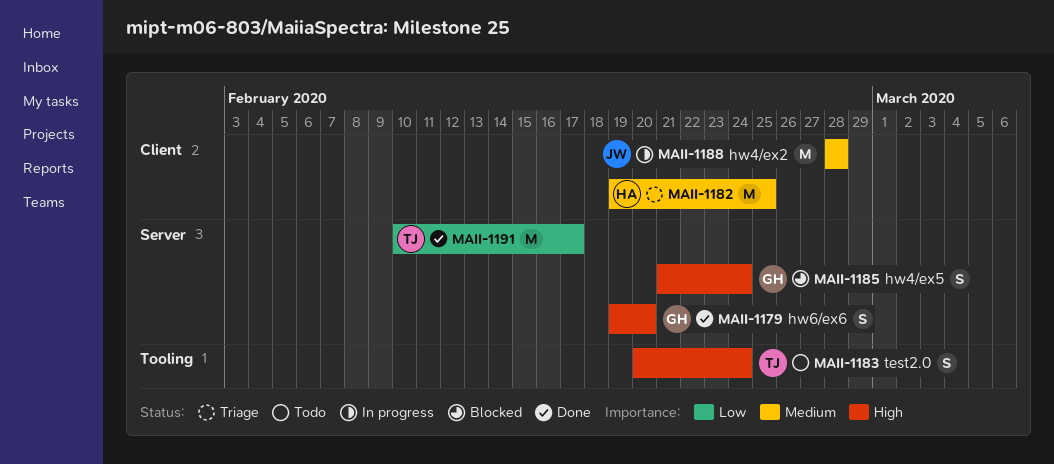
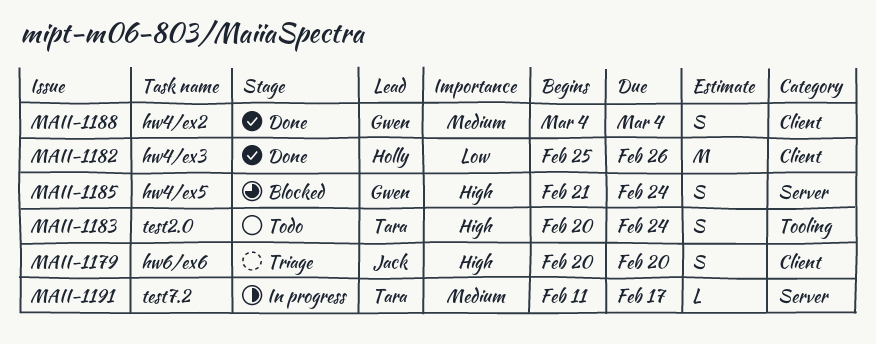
MAII-1179, status: Done -> Triage
MAII-1179, owner: Gwen -> Jack
MAII-1179, label: Server -> Client
MAII-1179, start: Feb 19 -> Feb 20
MAII-1182, status: Triage -> Done
MAII-1182, priority: Medium -> Low
MAII-1182, start: Feb 19 -> Feb 25
MAII-1182, due: Feb 25 -> Feb 26
MAII-1188, status: In progress -> Done
MAII-1188, owner: Jack -> Gwen
MAII-1188, estimate: M -> S
MAII-1188, start: Feb 28 -> Mar 4
MAII-1188, due: Feb 28 -> Mar 4
MAII-1191, status: Done -> In progress
MAII-1191, priority: Low -> Medium
MAII-1191, estimate: M -> L
MAII-1191, start: Feb 10 -> Feb 11

